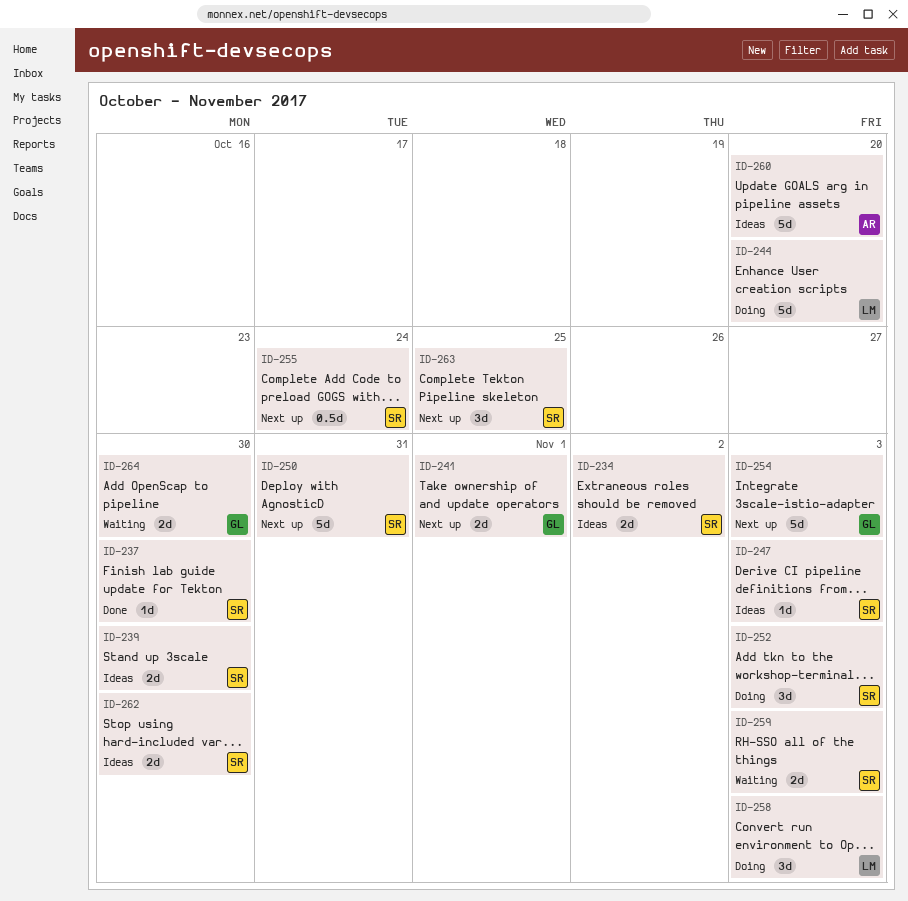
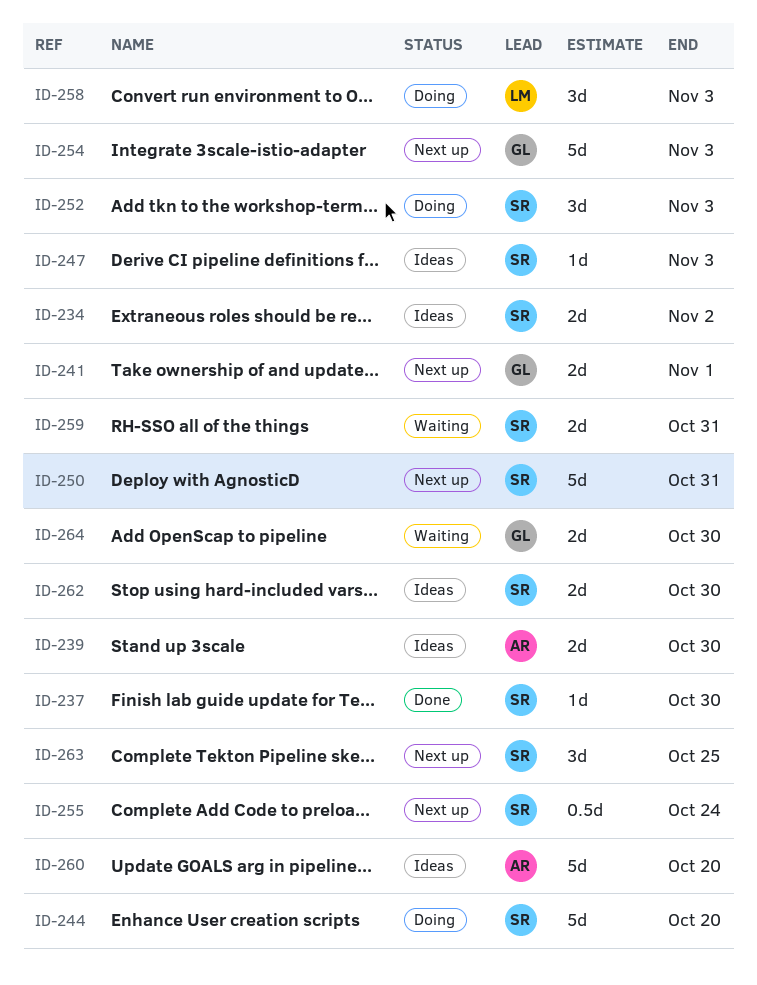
ID-239, owner: SR -> AR
ID-244, owner: LM -> SR
ID-259, due: Nov 3 -> Oct 31

